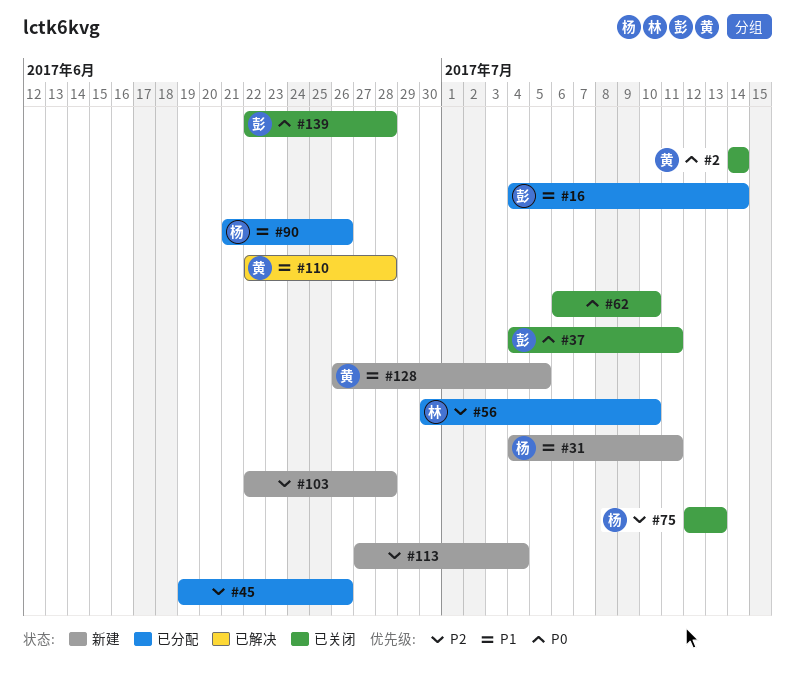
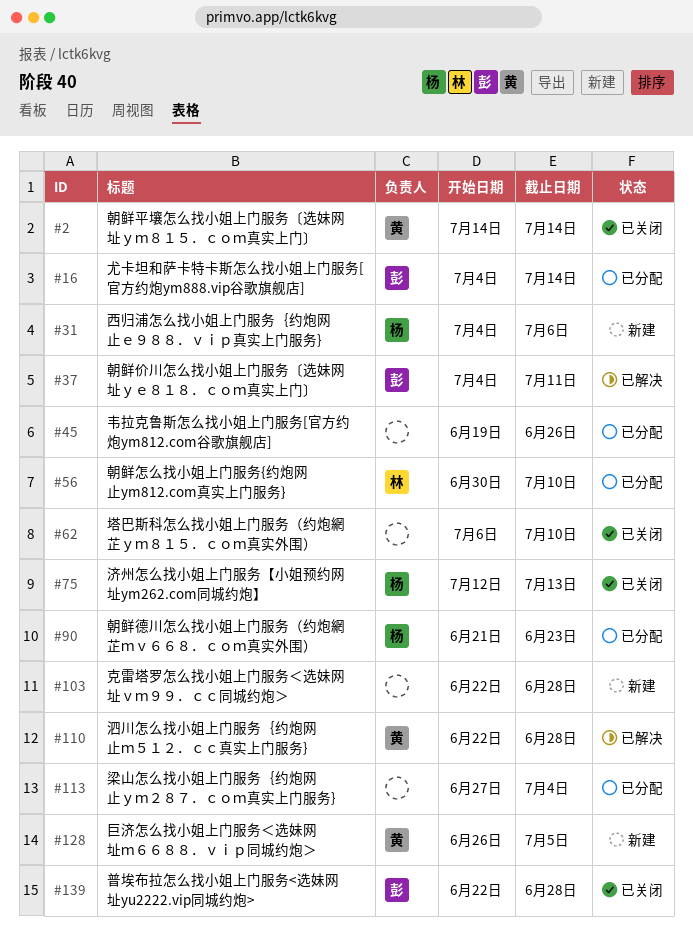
#31, due: Jul 11 -> Jul 6
#37, status: 已关闭 -> 已解决
#90, due: Jun 26 -> Jun 23
#113, status: 新建 -> 已分配

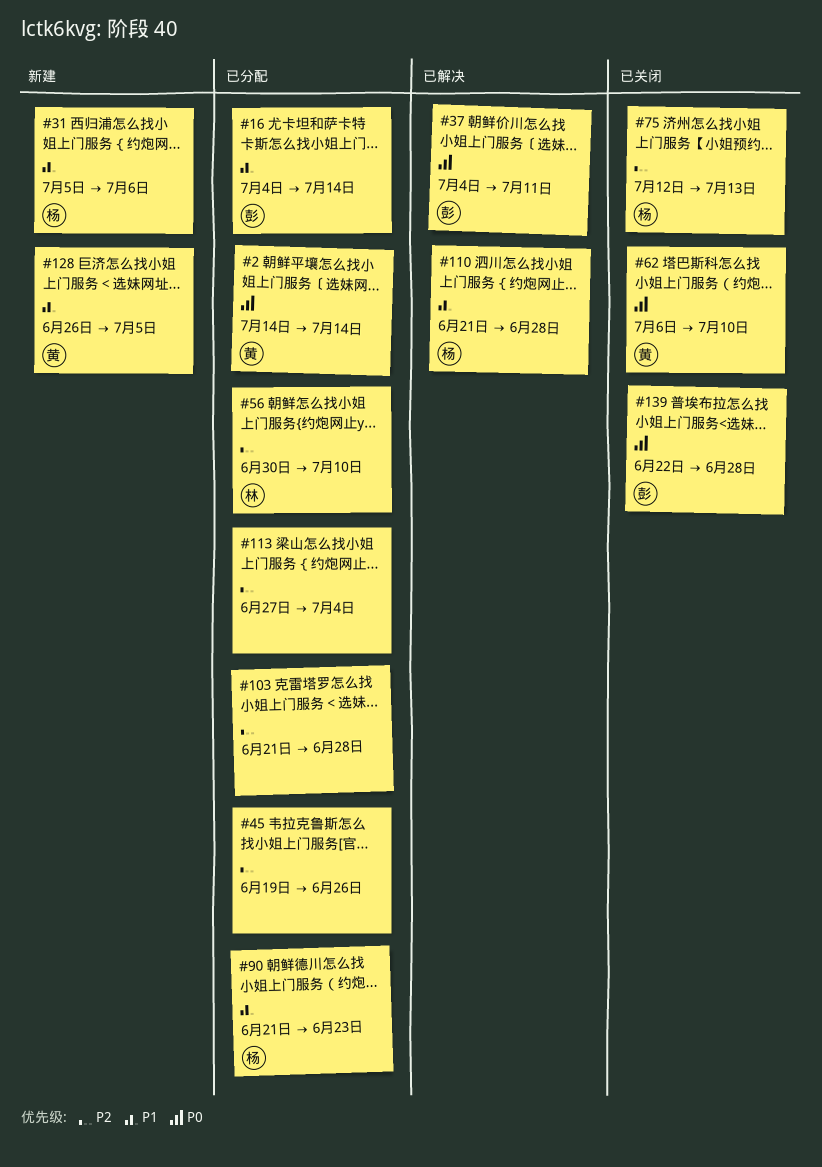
#2, status: 已关闭 -> 已分配
#31, start: Jul 4 -> Jul 5
#62, owner: none -> 黄
#103, status: 新建 -> 已分配
#103, start: Jun 22 -> Jun 21
#110, owner: 黄 -> 杨
#110, start: Jun 22 -> Jun 21

